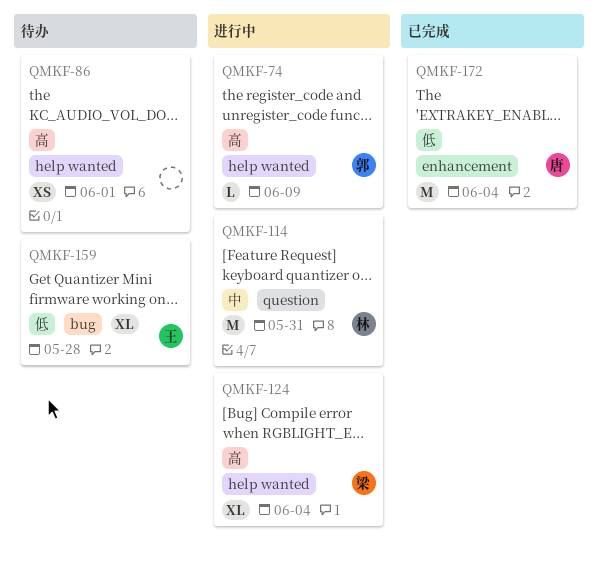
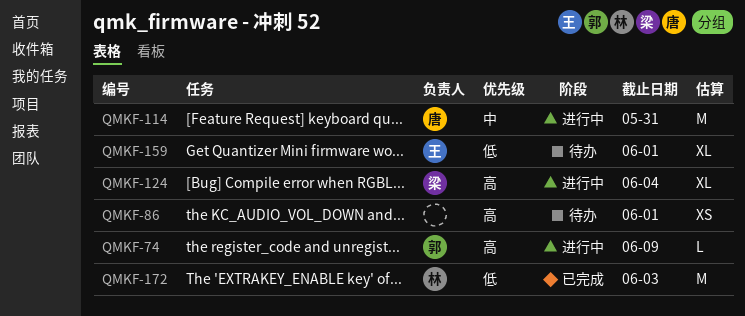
QMKF-114, owner: 林 -> 唐
QMKF-159, due: May 28 -> Jun 1
QMKF-172, owner: 唐 -> 林
QMKF-172, due: Jun 4 -> Jun 3

